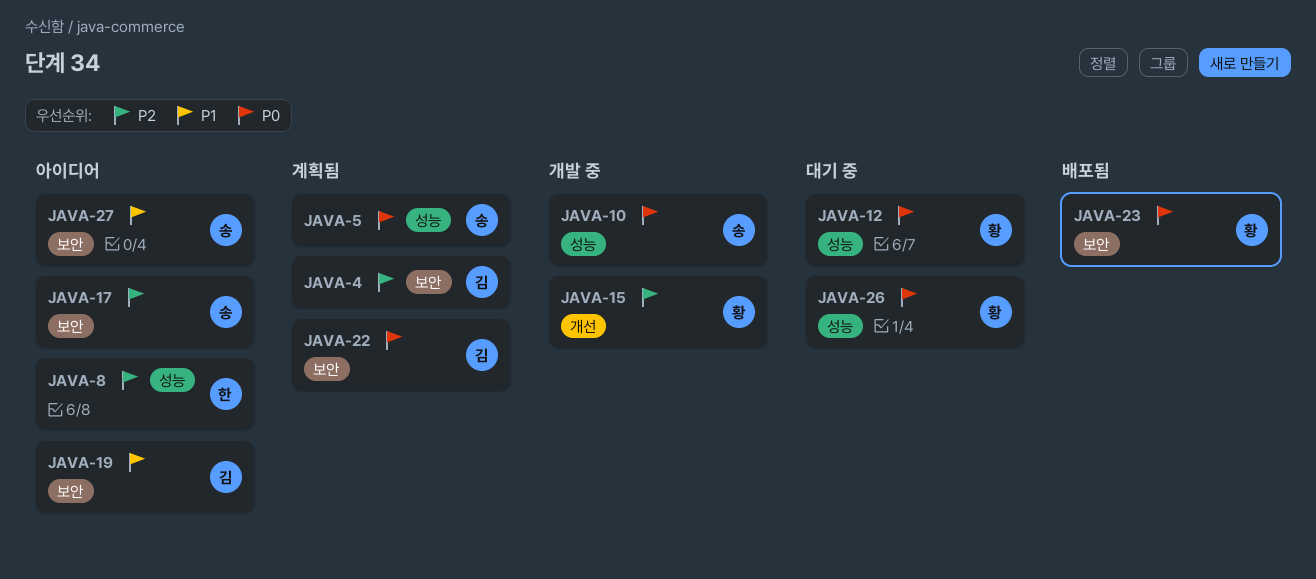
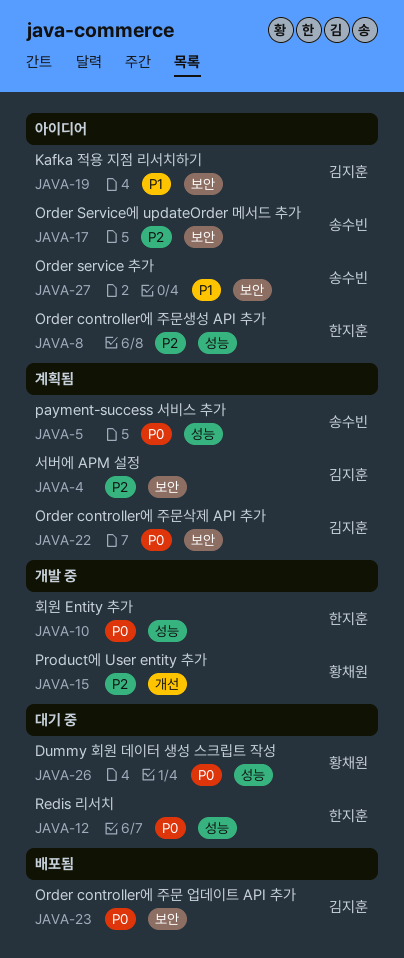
JAVA-10, owner: 송수빈 -> 한지훈
JAVA-12, owner: 황채원 -> 한지훈
JAVA-23, owner: 황채원 -> 김지훈

